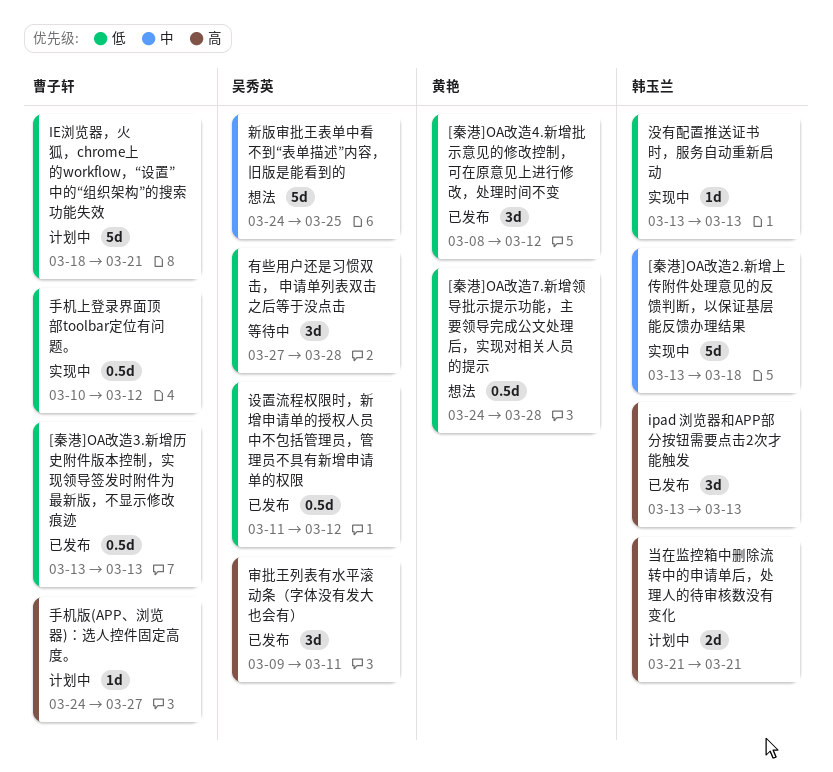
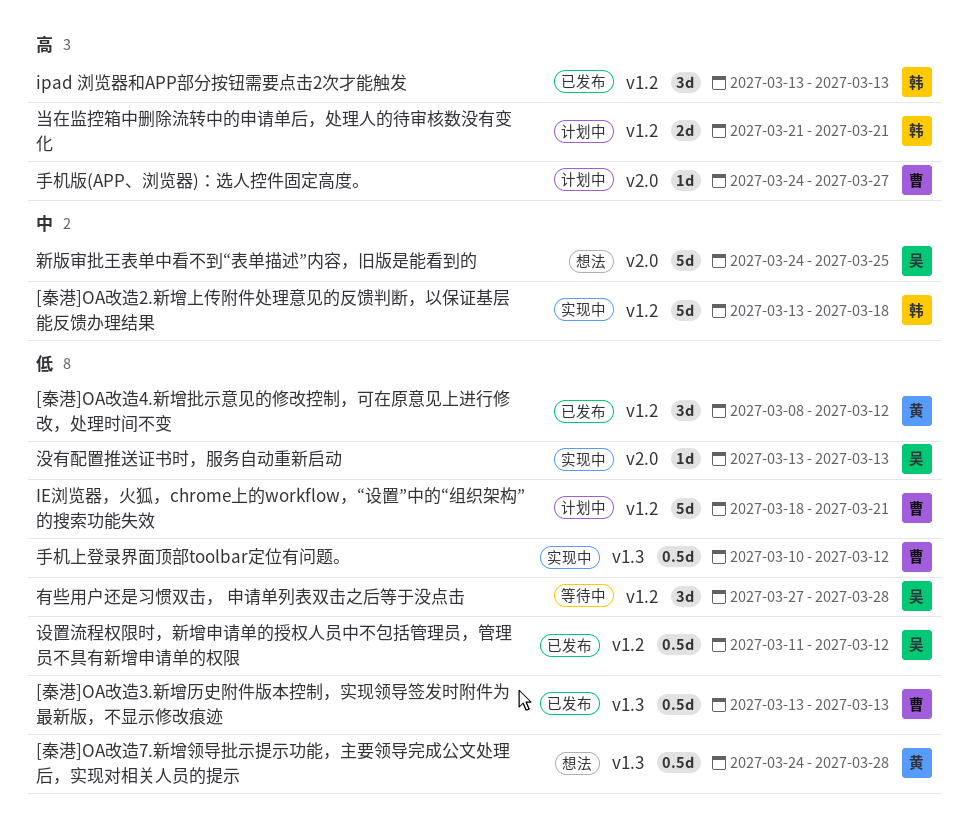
审批王列表有水平滚动条（字体没有发大也会有）: present -> none
没有配置推送证书时，服务自动重新启动, owner: 韩玉兰 -> 吴秀英

